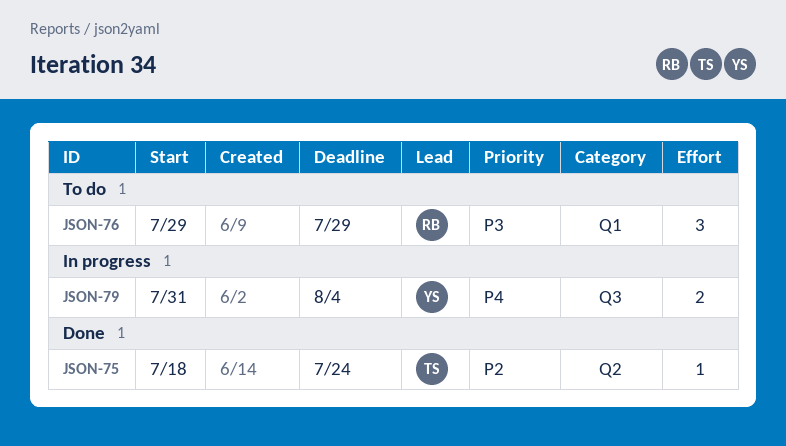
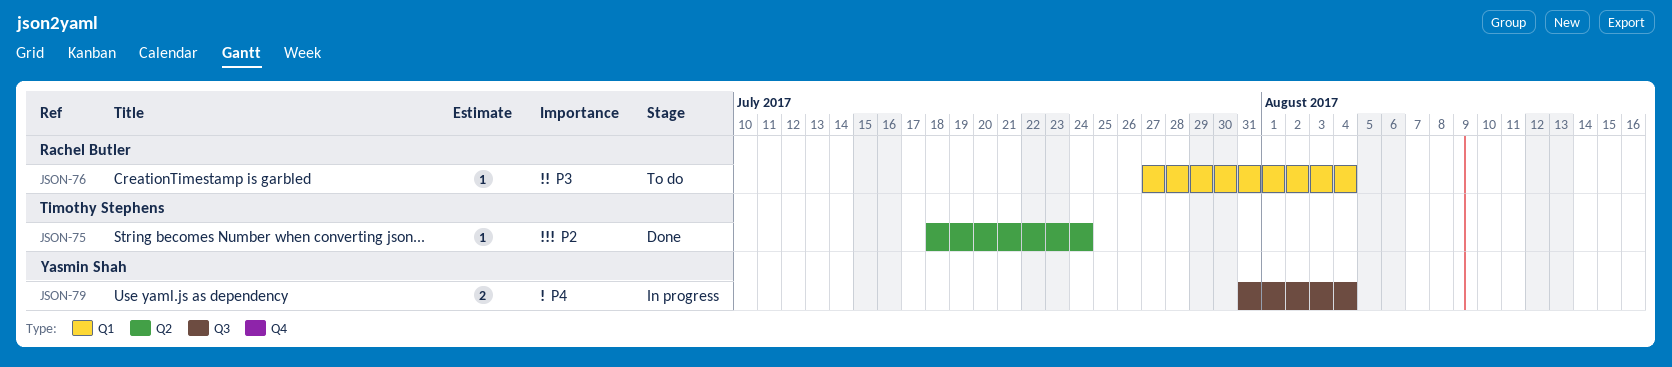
JSON-76, estimate: 3 -> 1
JSON-76, start: Jul 29 -> Jul 27
JSON-76, due: Jul 29 -> Aug 4

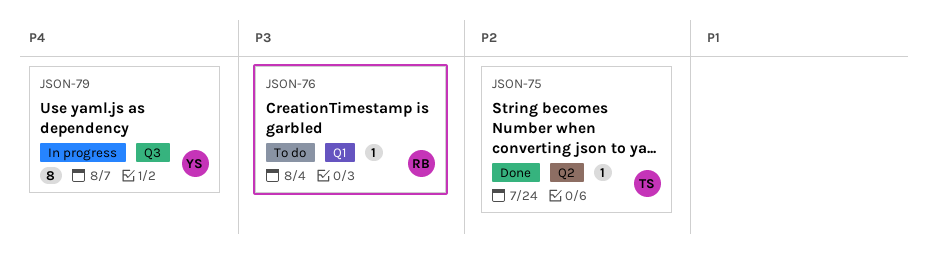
JSON-79, estimate: 2 -> 8
JSON-79, due: Aug 4 -> Aug 7

